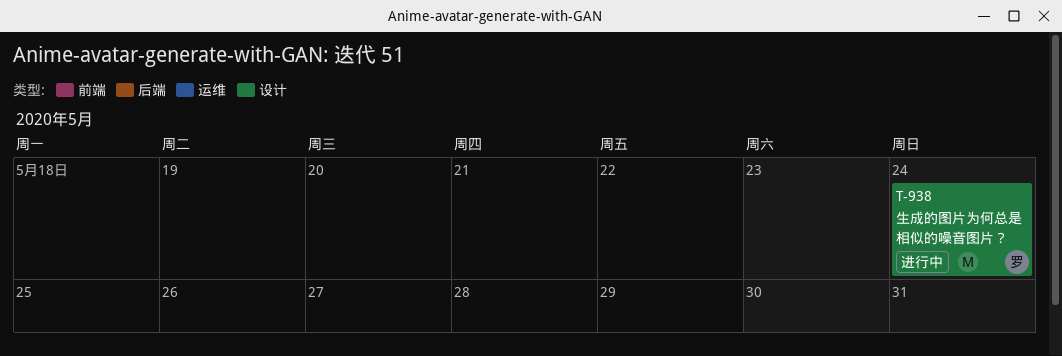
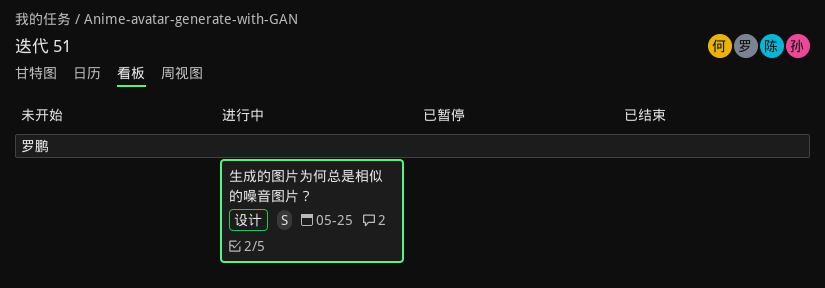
生成的图片为何总是相似的噪音图片？, estimate: M -> S
生成的图片为何总是相似的噪音图片？, due: May 24 -> May 25

